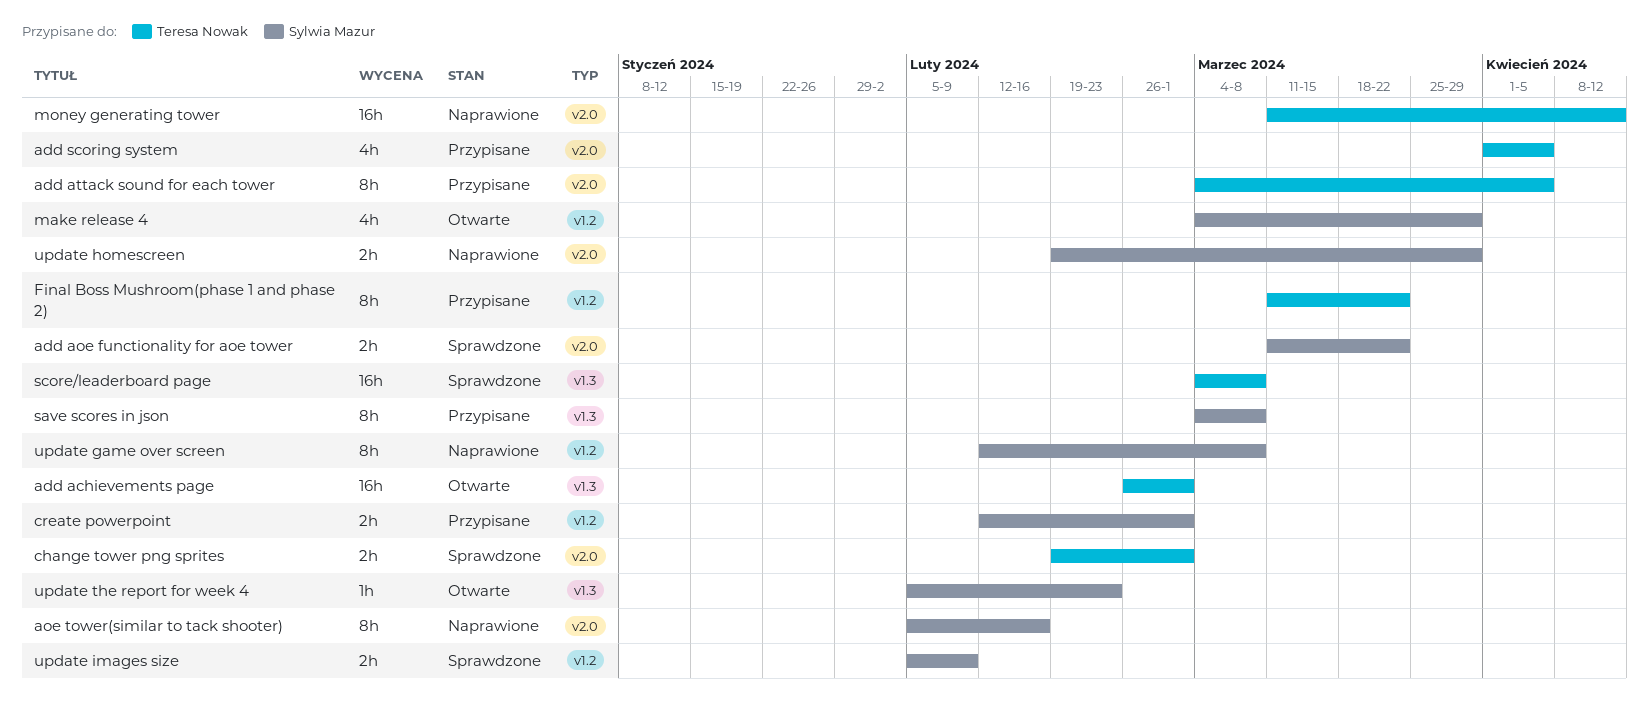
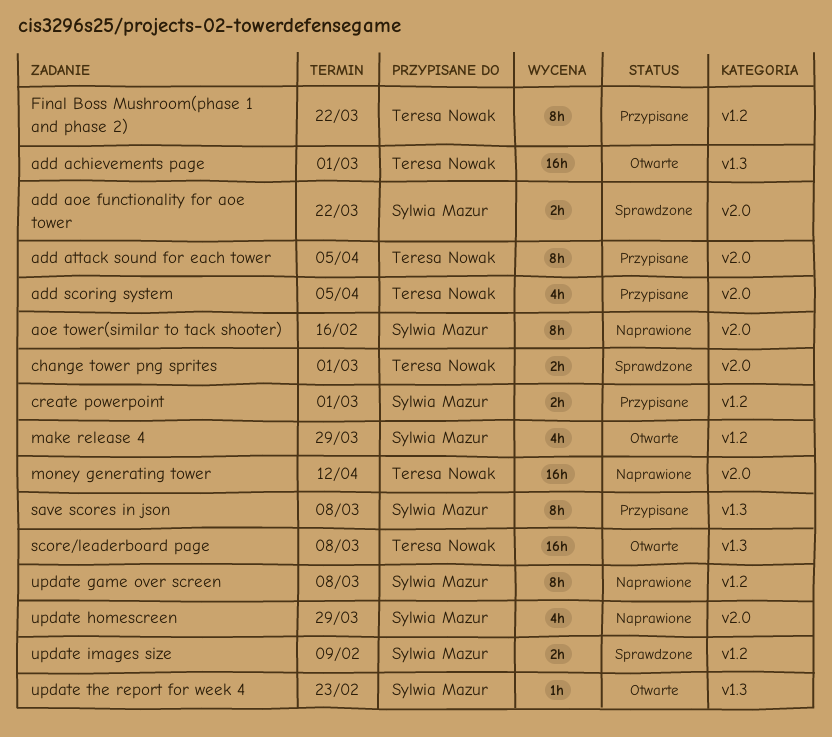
score/leaderboard page, status: Sprawdzone -> Otwarte
update homescreen, estimate: 2h -> 4h

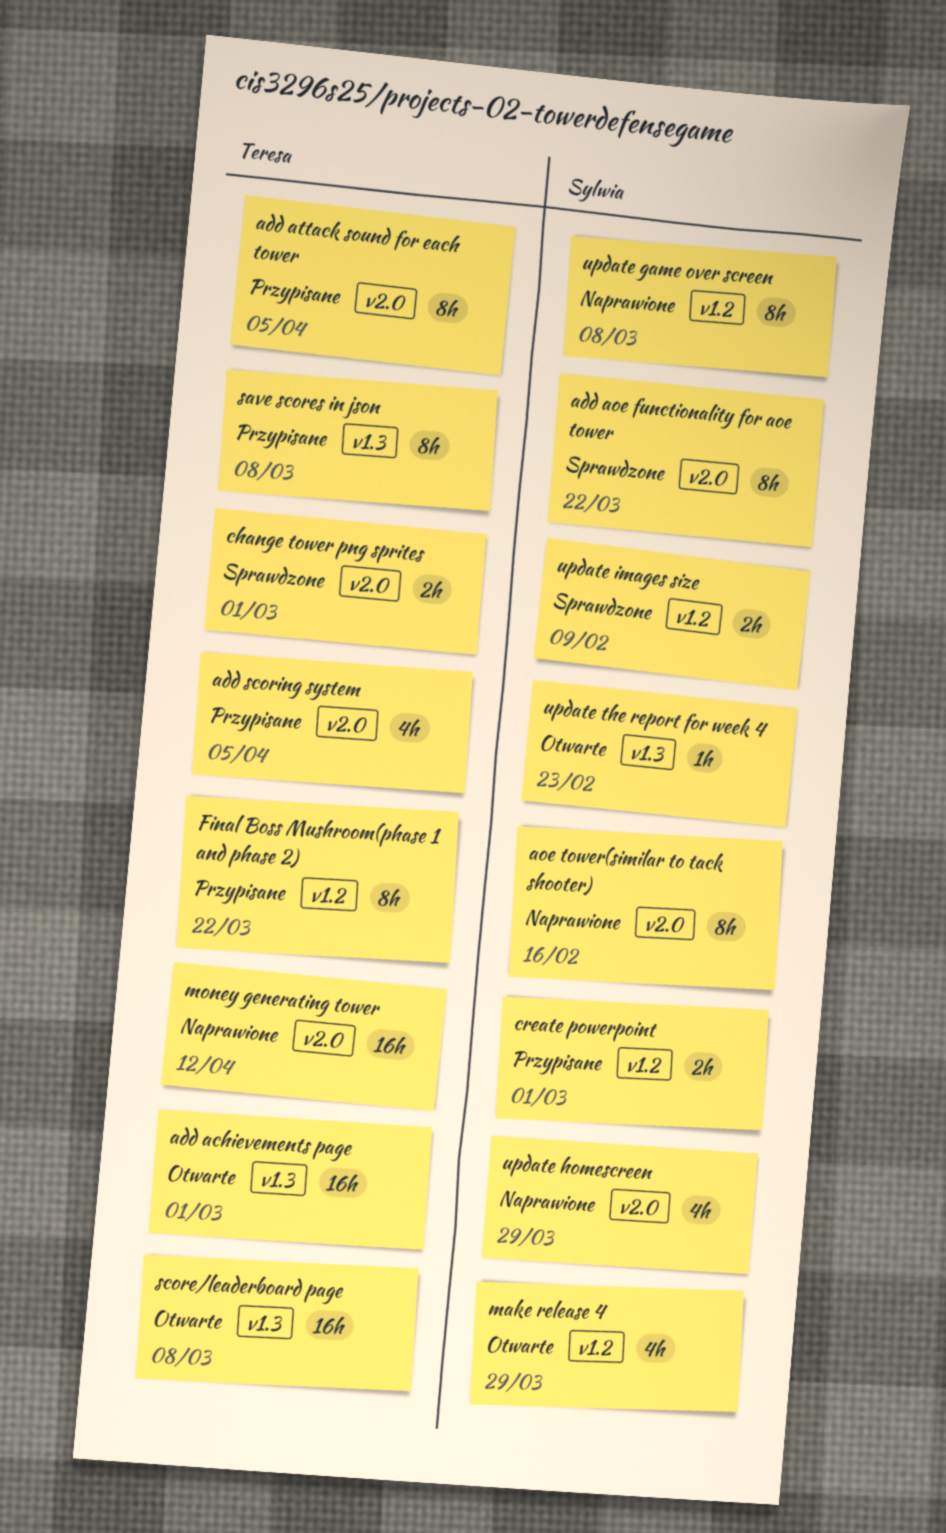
add aoe functionality for aoe tower, estimate: 2h -> 8h
save scores in json, owner: Sylwia Mazur -> Teresa Nowak

